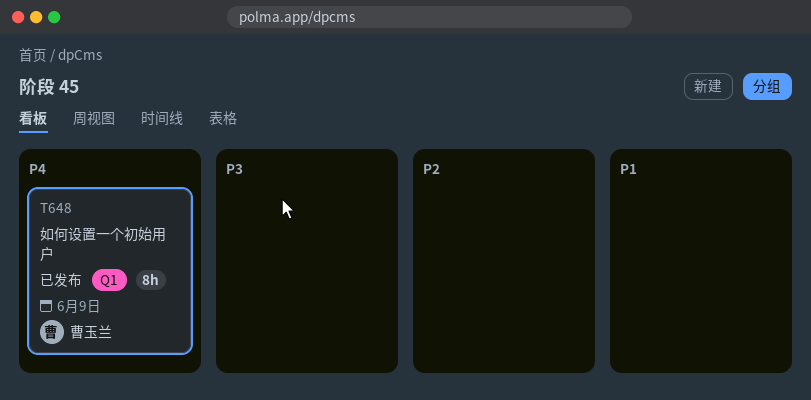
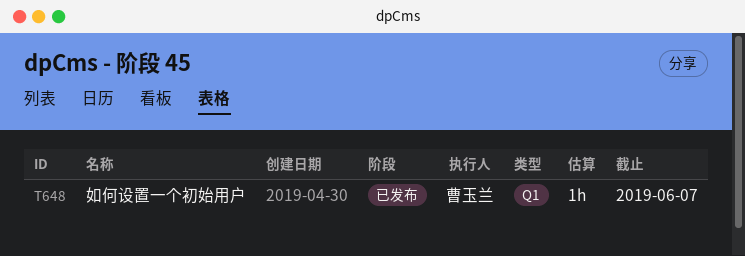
T648, estimate: 8h -> 1h
T648, due: Jun 9 -> Jun 7

